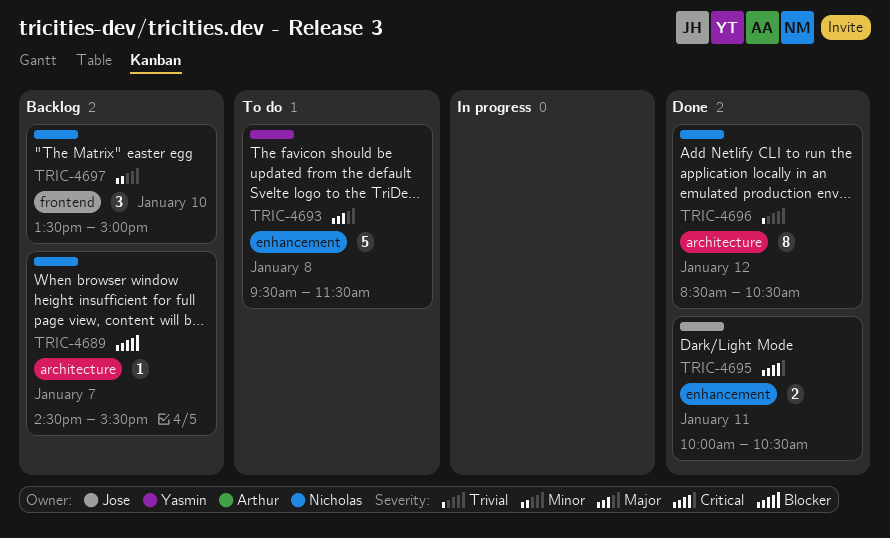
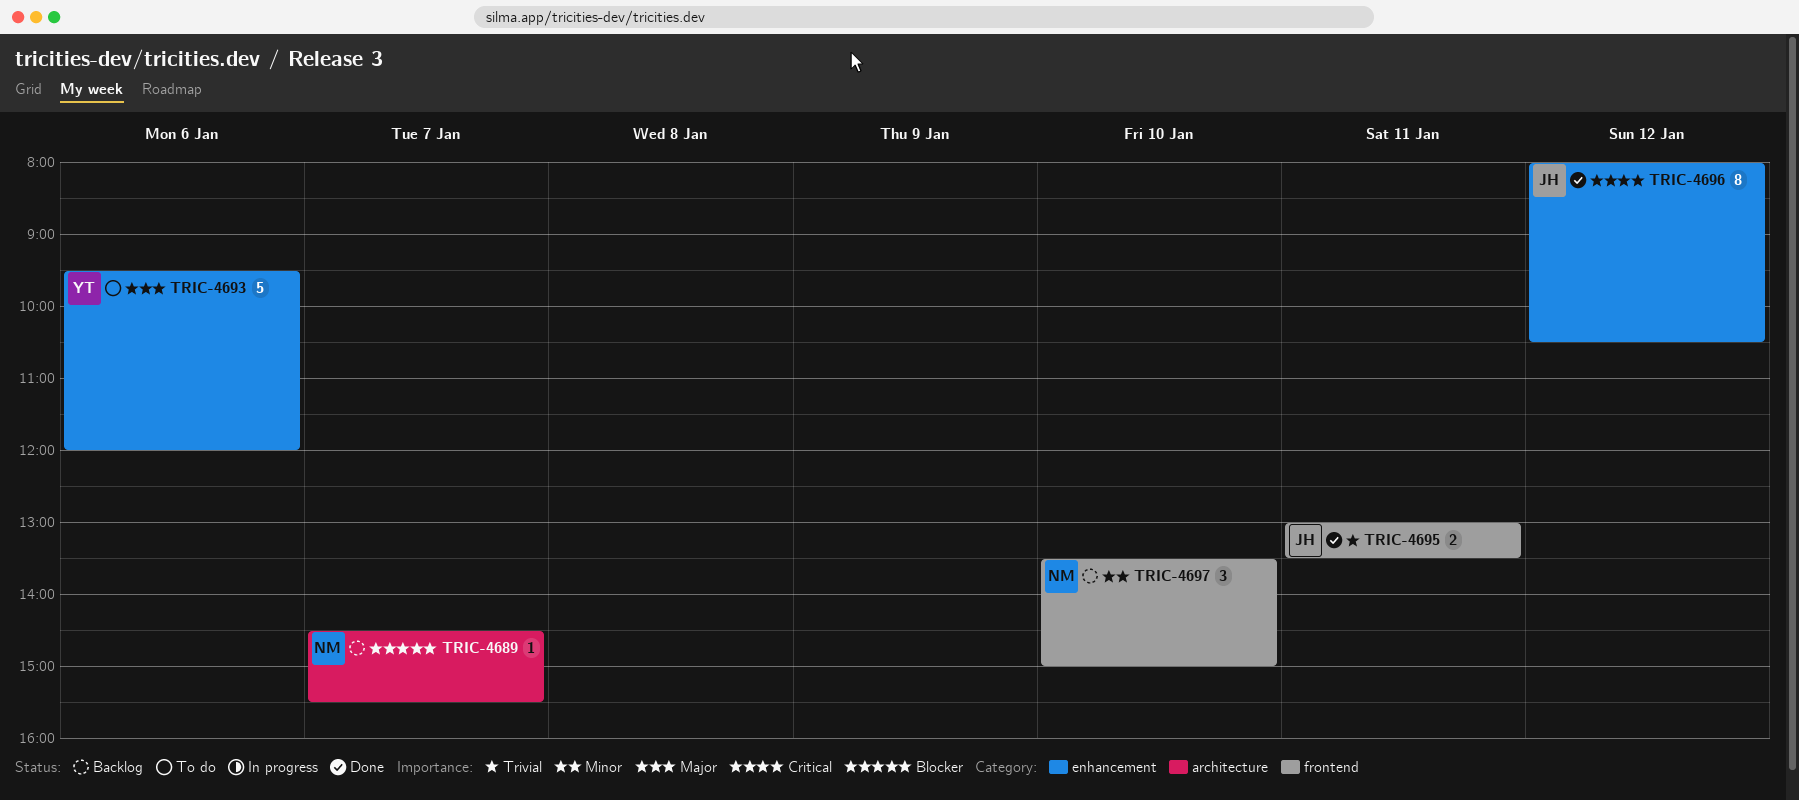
TRIC-4693, day: Jan 8 -> Jan 6
TRIC-4693, ends: 11:30 -> 12:00
TRIC-4695, priority: Critical -> Trivial
TRIC-4695, label: enhancement -> frontend
TRIC-4695, begins: 10:00 -> 13:00
TRIC-4695, ends: 10:30 -> 13:30
TRIC-4696, owner: Nicholas -> Jose
TRIC-4696, priority: Trivial -> Critical
TRIC-4696, label: architecture -> enhancement
TRIC-4696, begins: 08:30 -> 08:00

